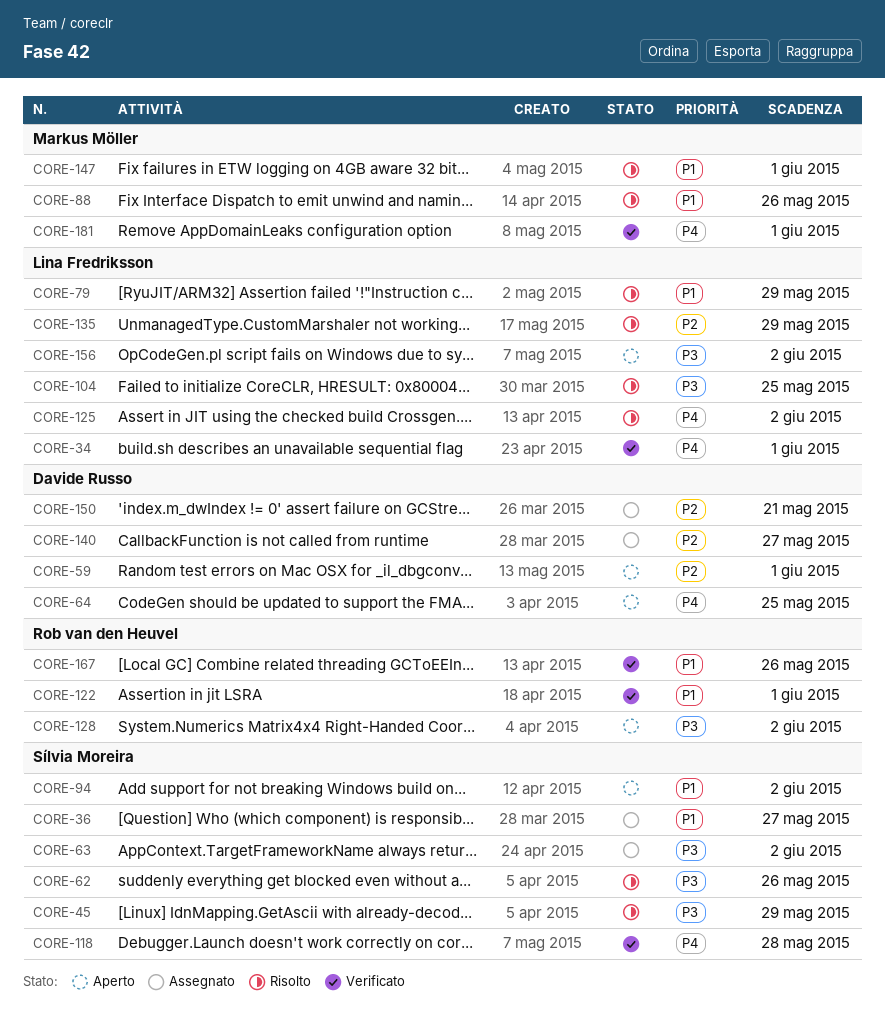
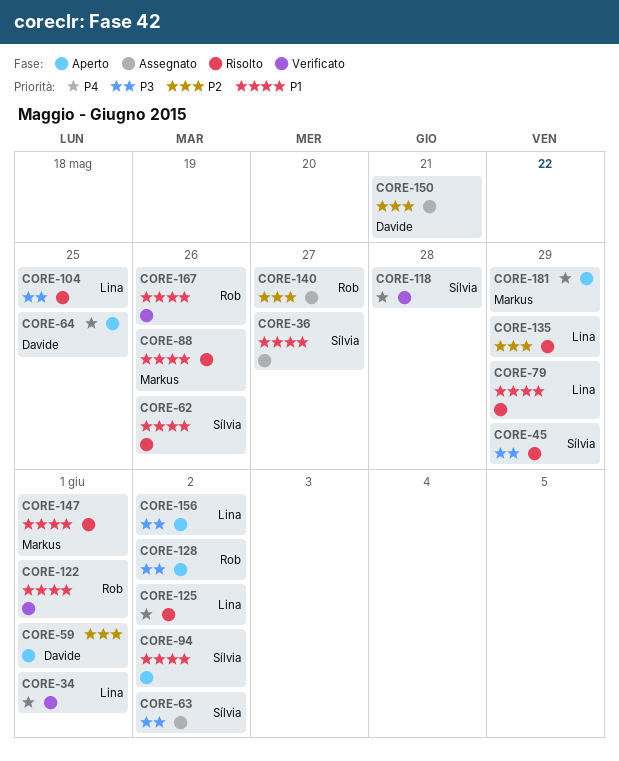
CORE-62, priority: P3 -> P1
CORE-140, owner: Davide Russo -> Rob van den Heuvel
CORE-181, status: Verificato -> Aperto
CORE-181, due: Jun 1 -> May 29

